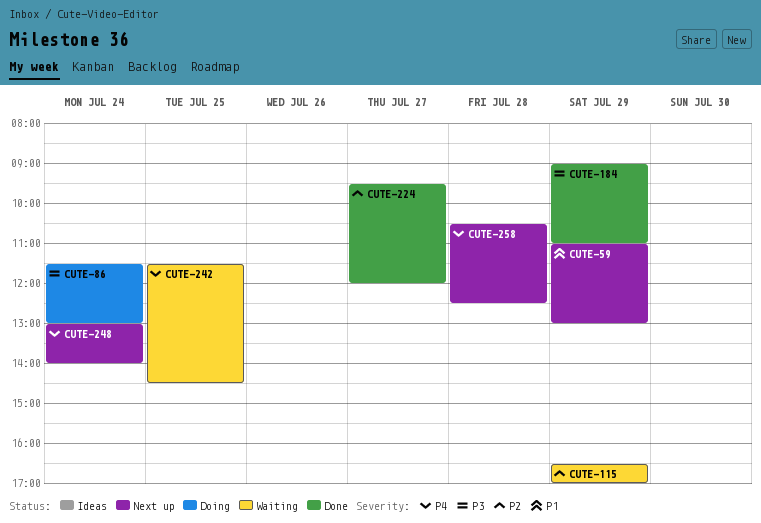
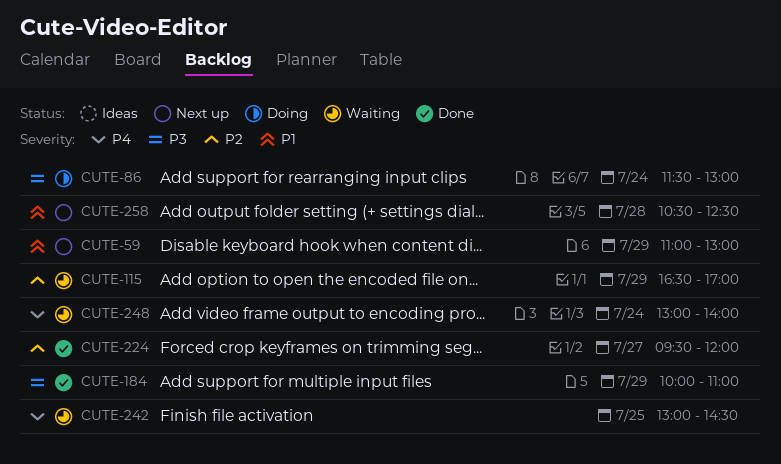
CUTE-184, begins: 09:00 -> 10:00
CUTE-242, begins: 11:30 -> 13:00
CUTE-248, status: Next up -> Waiting
CUTE-258, priority: P4 -> P1

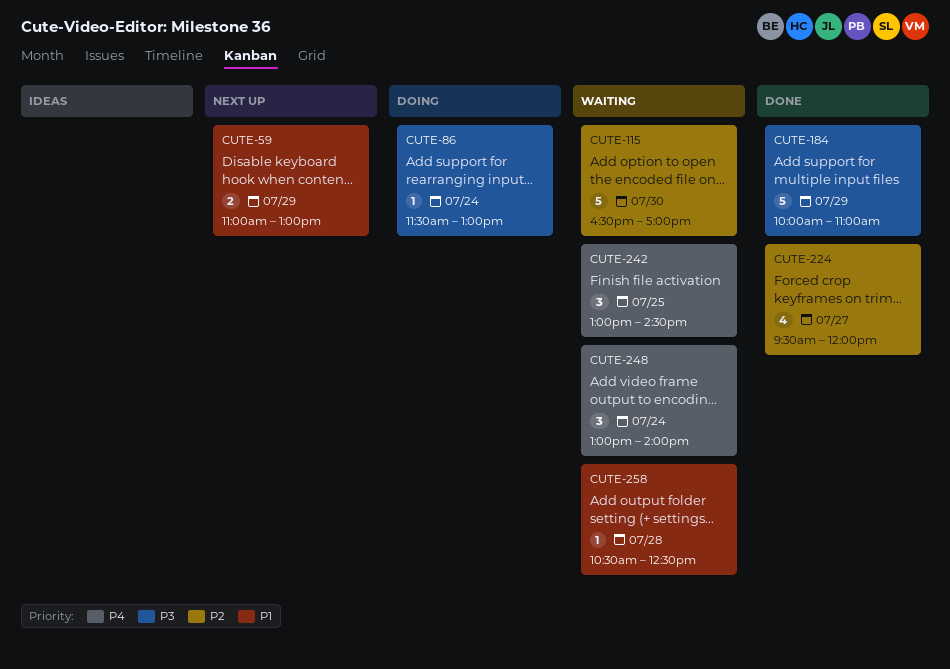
CUTE-115, day: Jul 29 -> Jul 30
CUTE-258, status: Next up -> Waiting

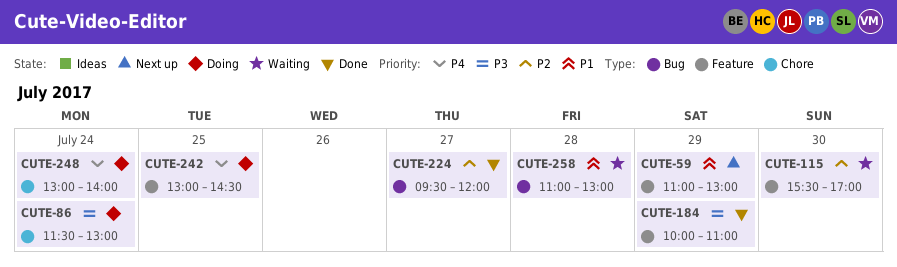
CUTE-115, begins: 16:30 -> 15:30
CUTE-242, status: Waiting -> Doing
CUTE-248, status: Waiting -> Doing
CUTE-258, begins: 10:30 -> 11:00
CUTE-258, ends: 12:30 -> 13:00

